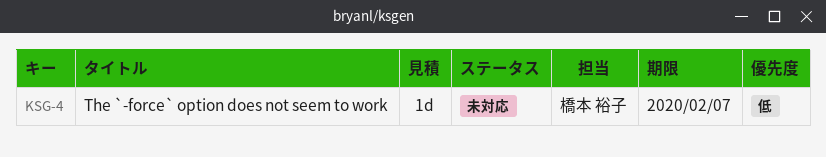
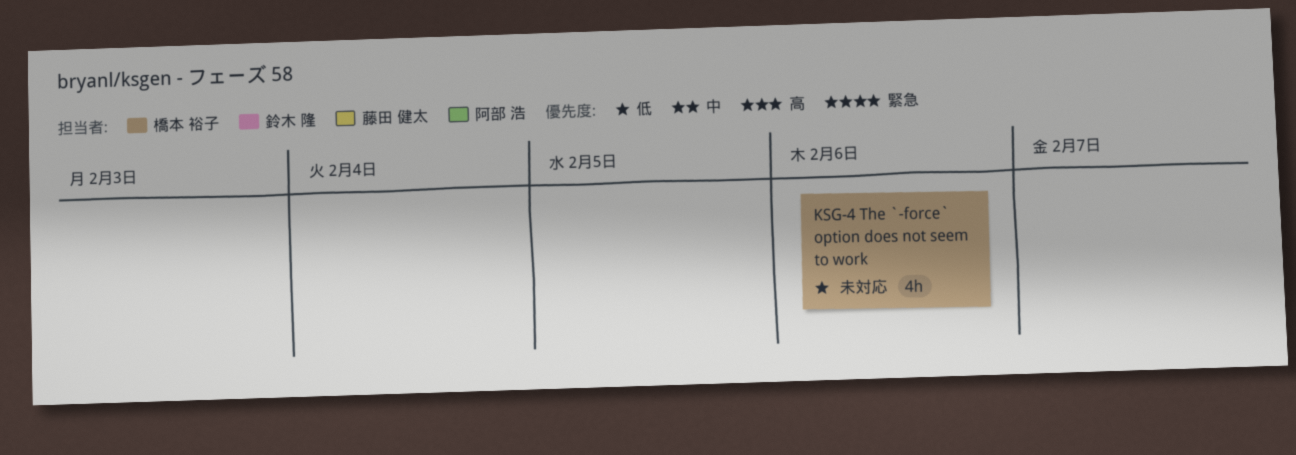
KSG-4, estimate: 1d -> 4h
KSG-4, due: Feb 7 -> Feb 6

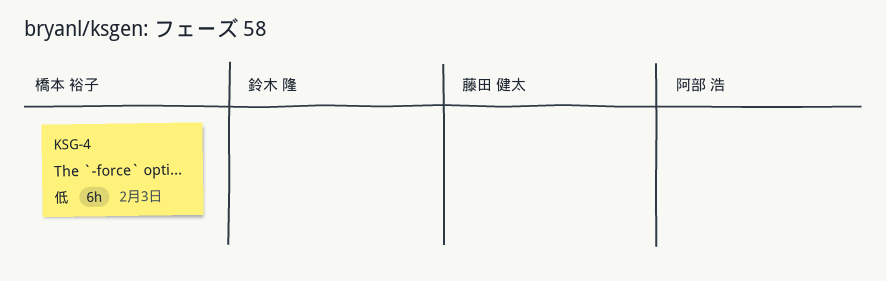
KSG-4, estimate: 4h -> 6h
KSG-4, due: Feb 6 -> Feb 3

